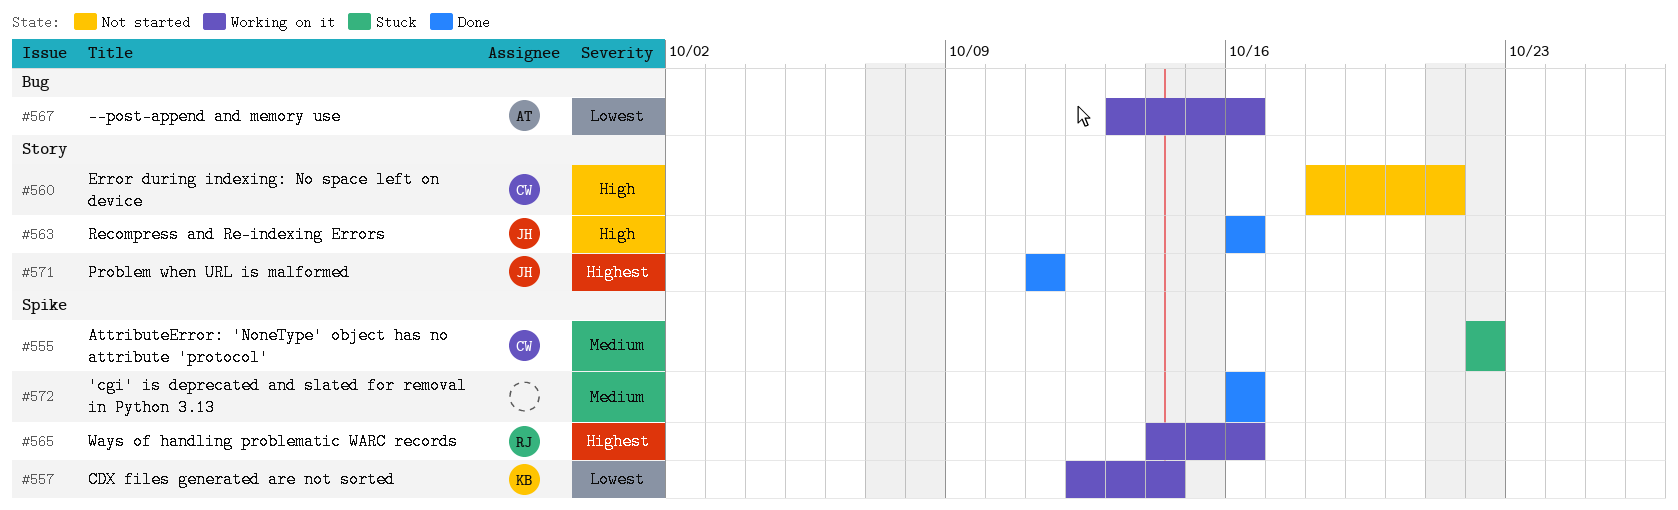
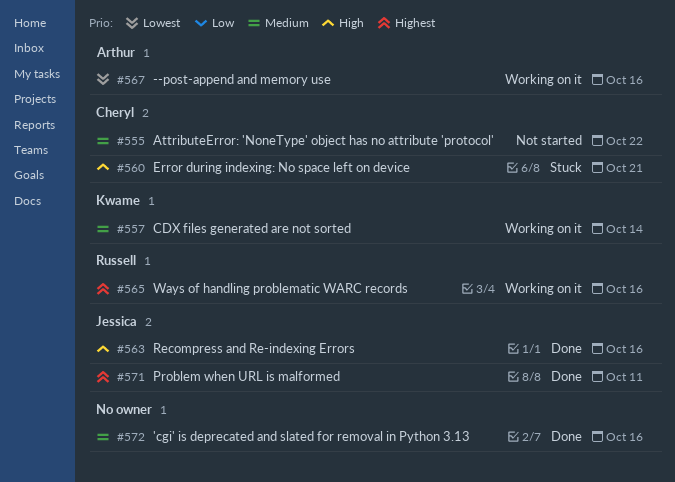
#555, status: Stuck -> Not started
#557, priority: Lowest -> Medium
#560, status: Not started -> Stuck

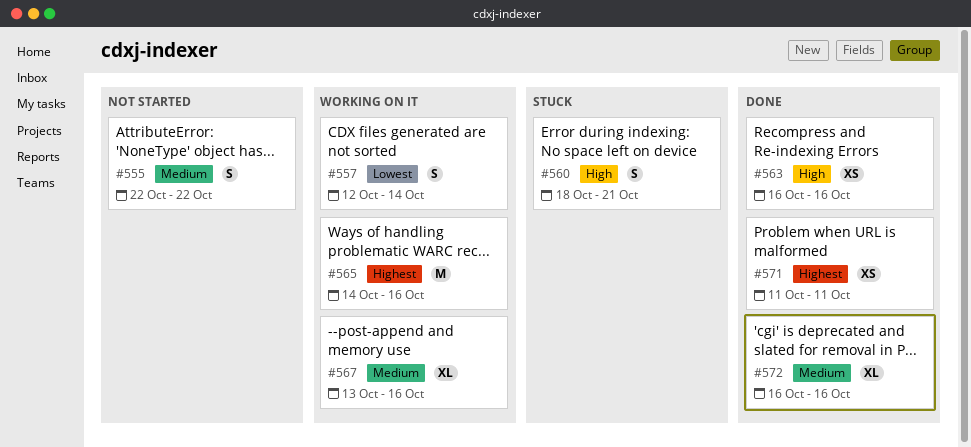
#557, priority: Medium -> Lowest
#567, priority: Lowest -> Medium

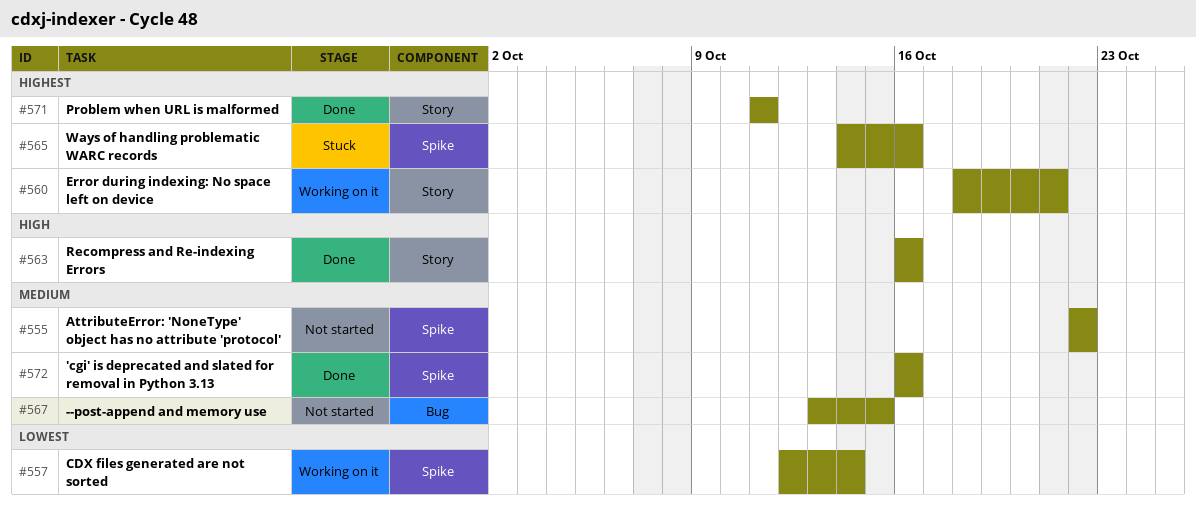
#560, status: Stuck -> Working on it
#560, priority: High -> Highest
#565, status: Working on it -> Stuck
#567, status: Working on it -> Not started
#567, due: Oct 16 -> Oct 15

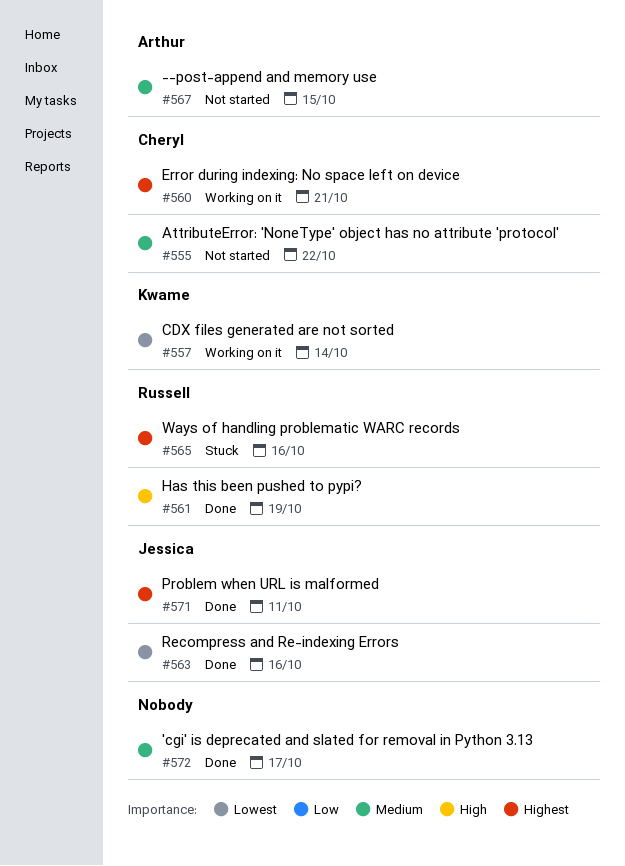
#561: none -> present
#563, priority: High -> Lowest
#572, due: Oct 16 -> Oct 17

